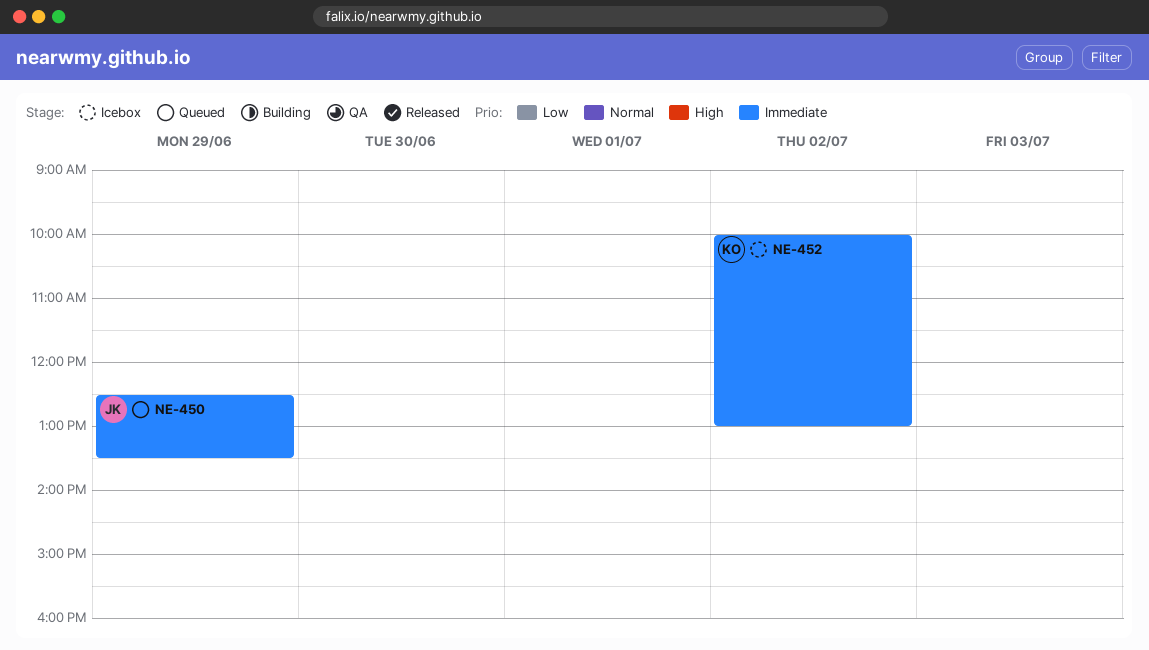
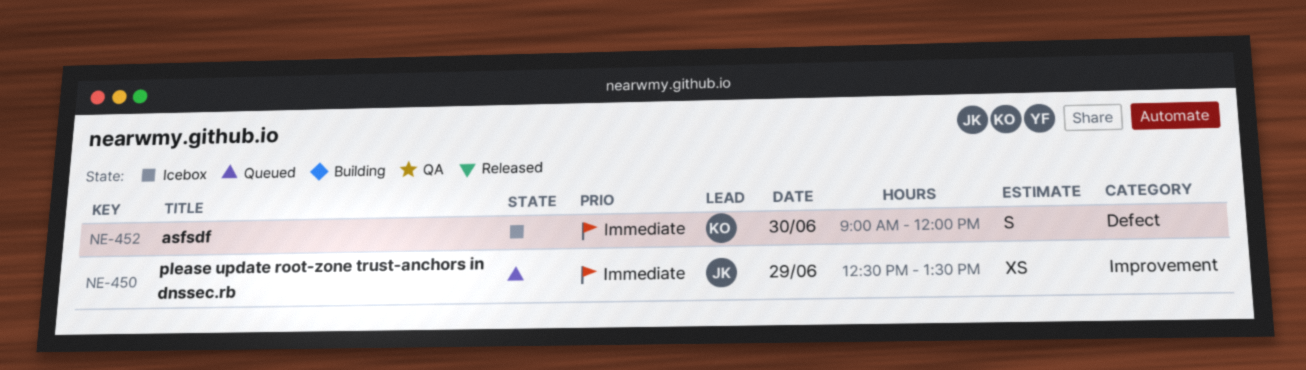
NE-452, day: Jul 2 -> Jun 30
NE-452, begins: 10:00 -> 09:00
NE-452, ends: 13:00 -> 12:00

